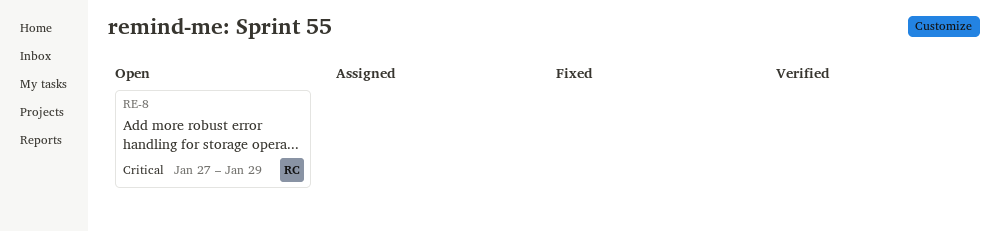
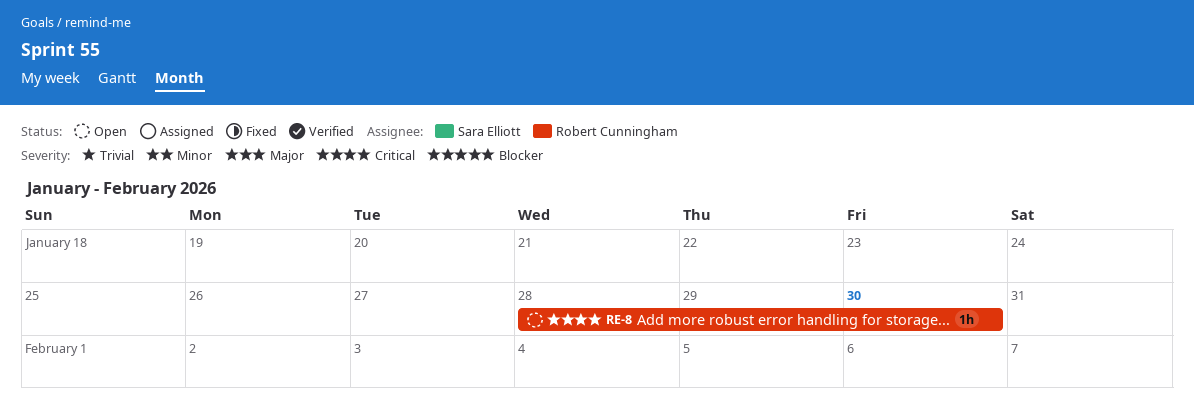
RE-8, start: Jan 27 -> Jan 28
RE-8, due: Jan 29 -> Jan 30

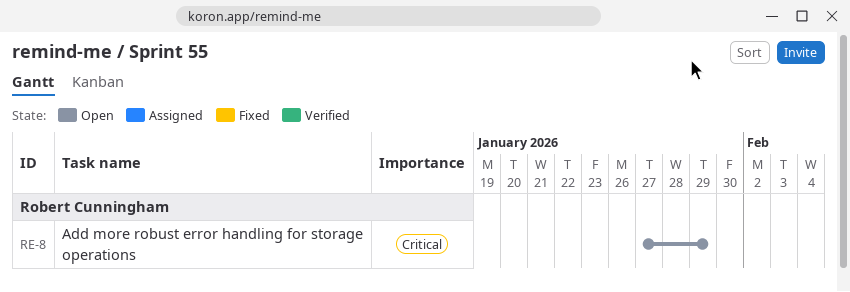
RE-8, start: Jan 28 -> Jan 27
RE-8, due: Jan 30 -> Jan 29

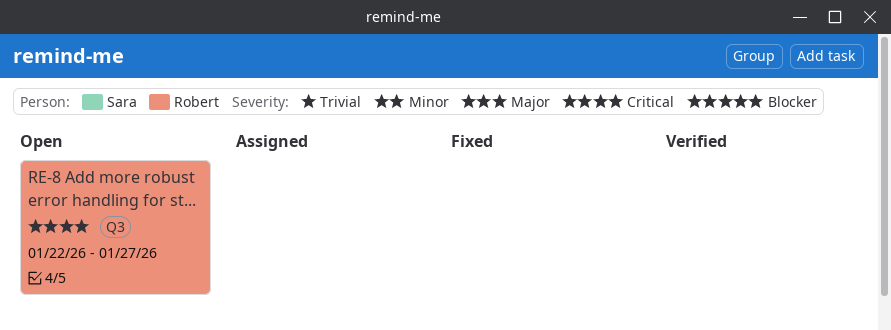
RE-8, start: Jan 27 -> Jan 22
RE-8, due: Jan 29 -> Jan 27

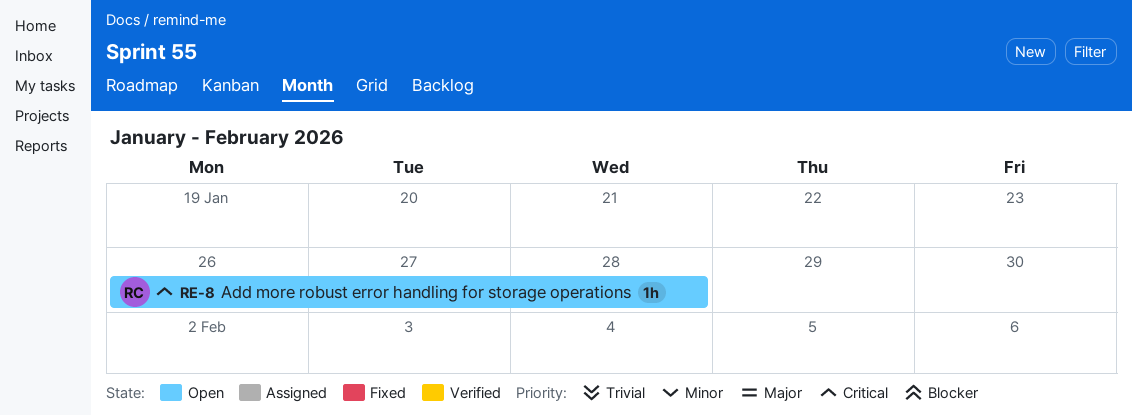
RE-8, start: Jan 22 -> Jan 26
RE-8, due: Jan 27 -> Jan 28

